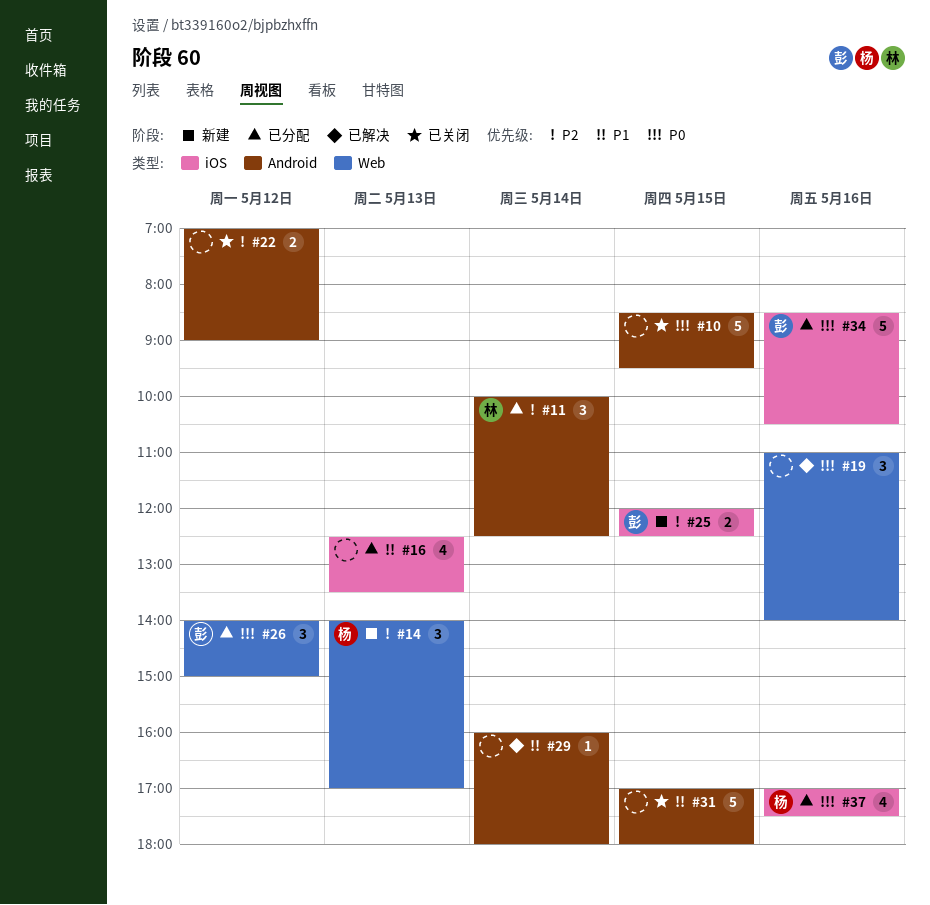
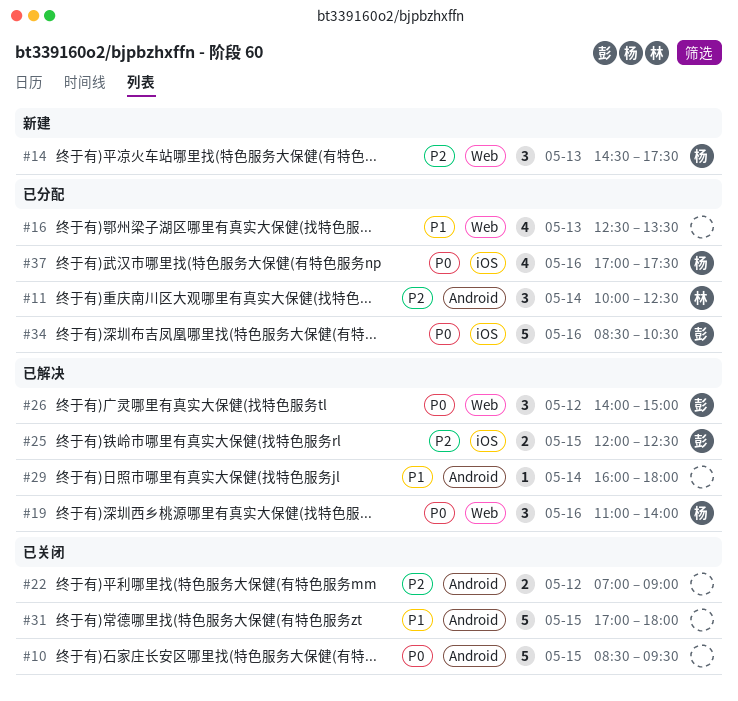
#14, begins: 14:00 -> 14:30
#14, ends: 17:00 -> 17:30
#16, label: iOS -> Web
#19, owner: none -> 杨
#25, status: 新建 -> 已解决
#26, status: 已分配 -> 已解决

